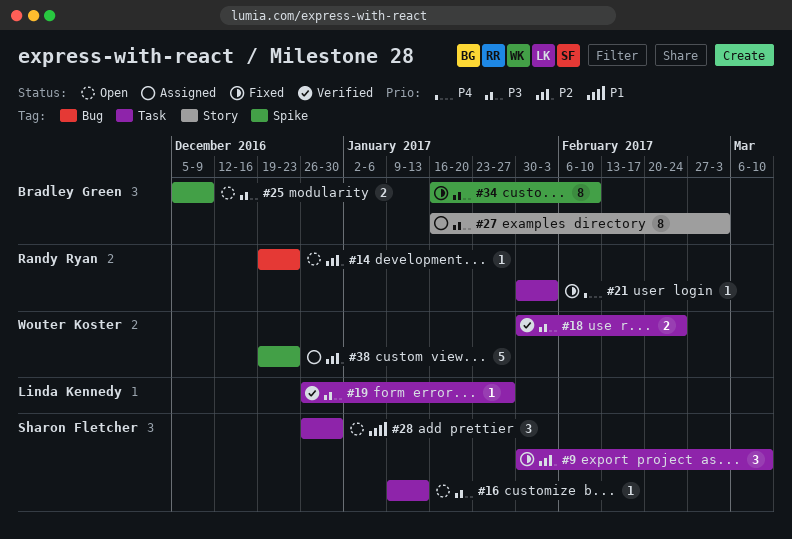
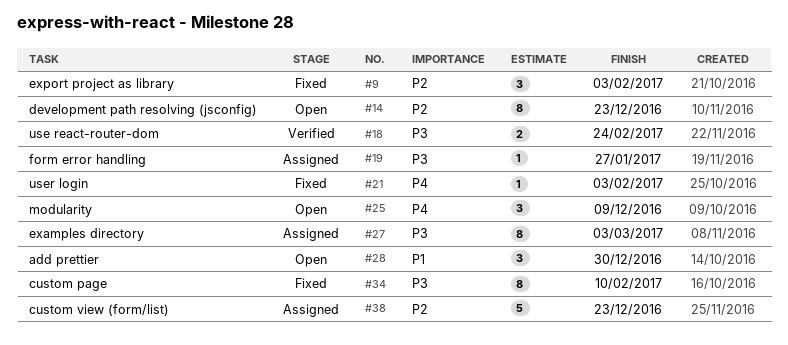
#9, due: Mar 10 -> Feb 3
#14, estimate: 1 -> 8
#16: present -> none
#19, status: Verified -> Assigned
#25, priority: P3 -> P4
#25, estimate: 2 -> 3

